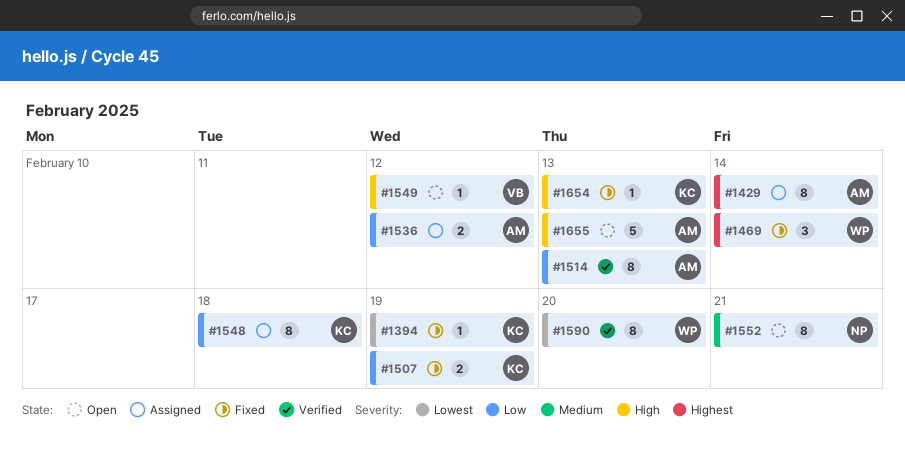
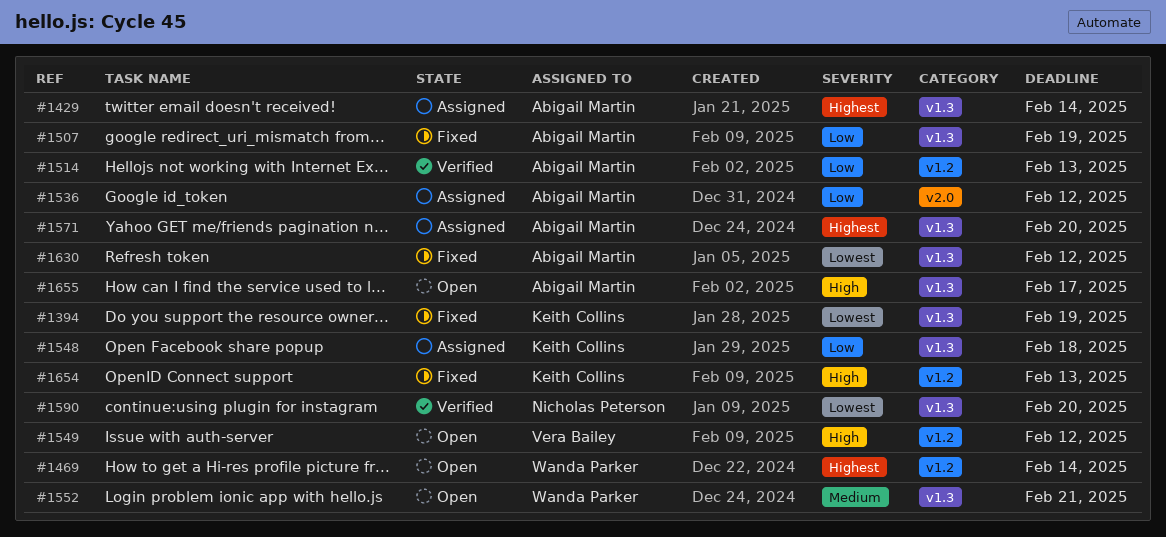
#1469, status: Fixed -> Open
#1507, owner: Keith Collins -> Abigail Martin
#1552, owner: Nicholas Peterson -> Wanda Parker
#1571: none -> present
#1590, owner: Wanda Parker -> Nicholas Peterson
#1630: none -> present
#1655, due: Feb 13 -> Feb 17

